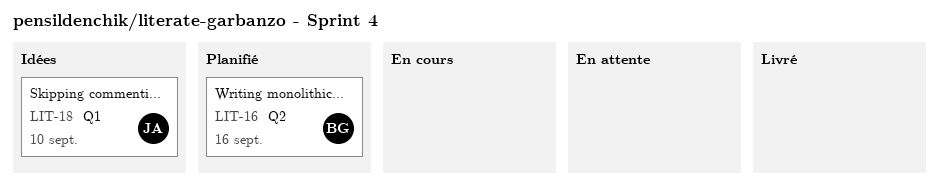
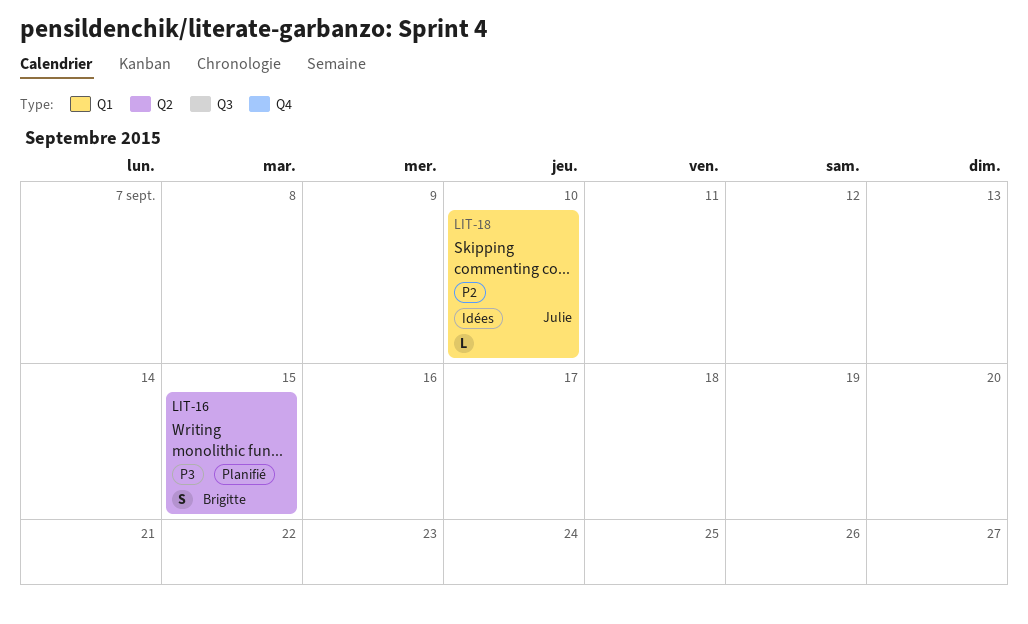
LIT-16, due: Sep 16 -> Sep 15

